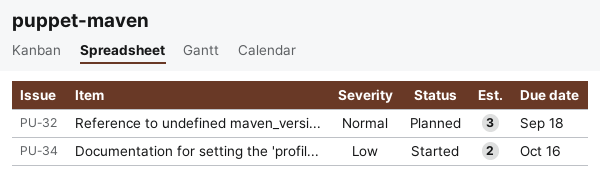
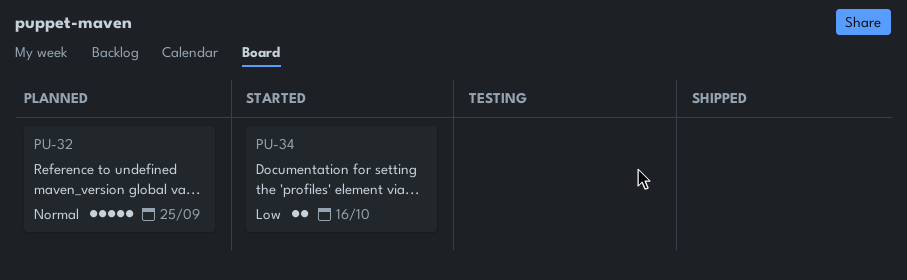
PU-32, estimate: 3 -> 5
PU-32, due: Sep 18 -> Sep 25

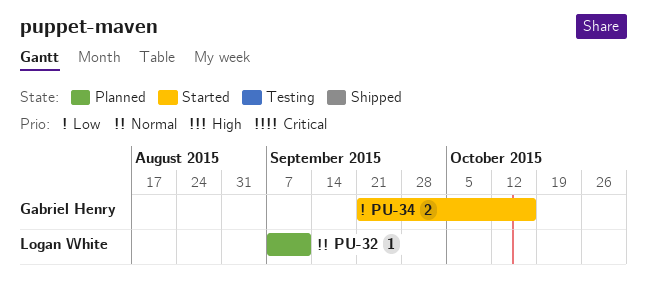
PU-32, estimate: 5 -> 1
PU-32, due: Sep 25 -> Sep 11

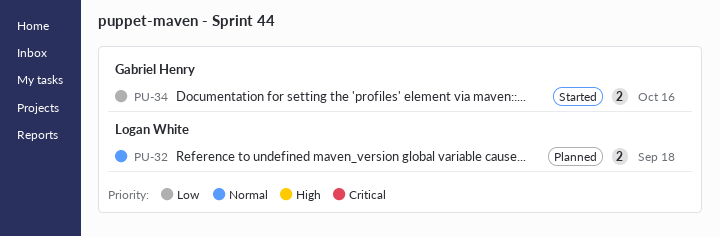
PU-32, estimate: 1 -> 2
PU-32, due: Sep 11 -> Sep 18

